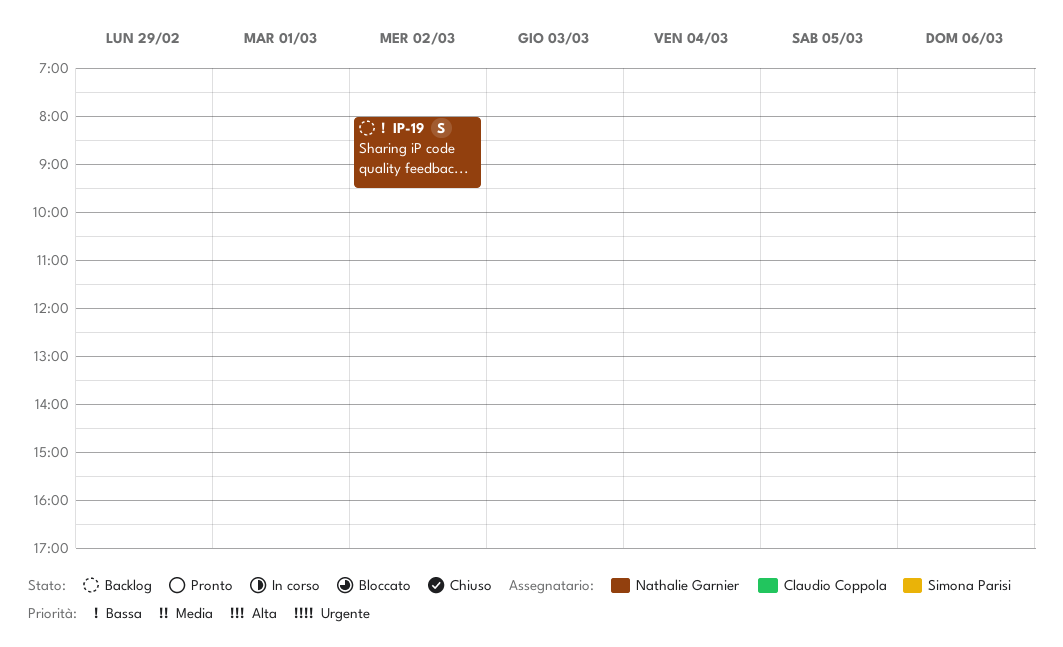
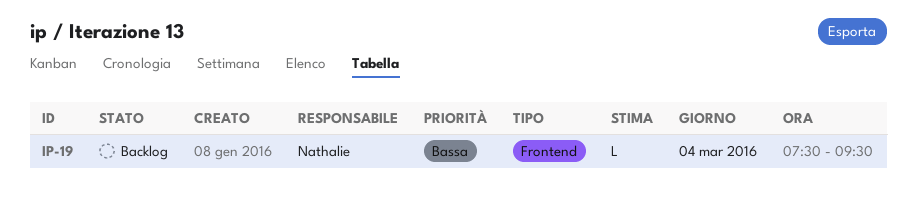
IP-19, estimate: S -> L
IP-19, day: Mar 2 -> Mar 4
IP-19, begins: 08:00 -> 07:30

